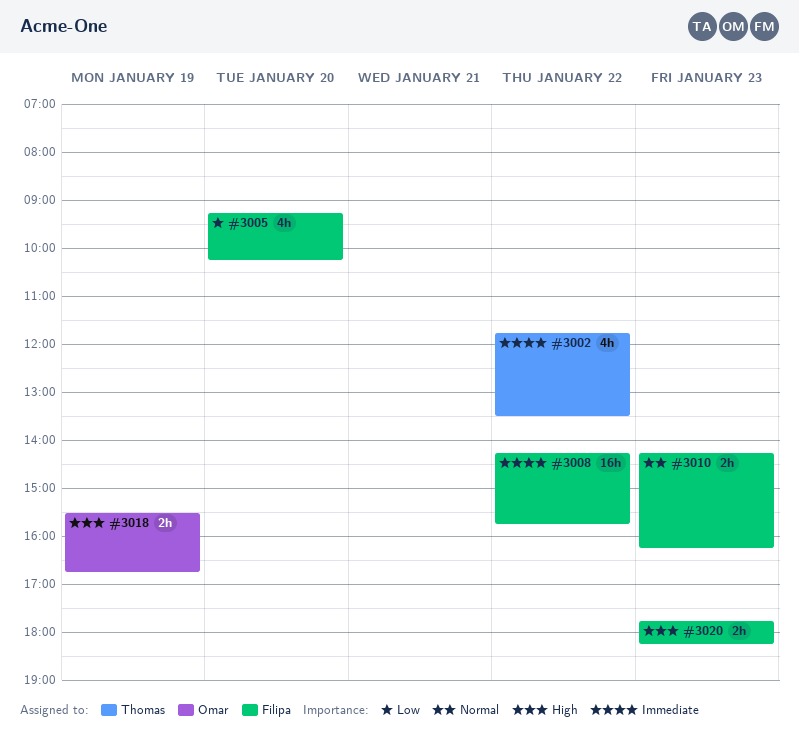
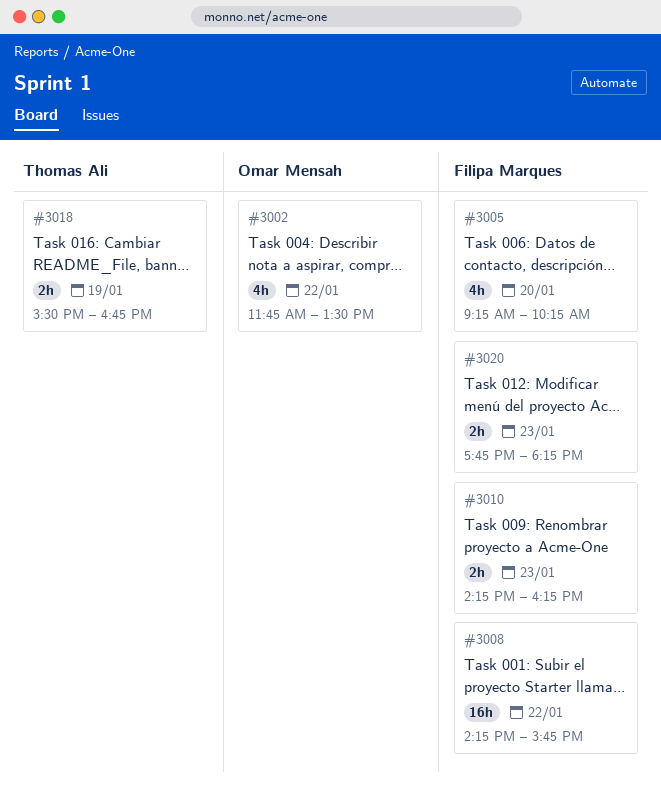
#3002, owner: Thomas Ali -> Omar Mensah
#3018, owner: Omar Mensah -> Thomas Ali

